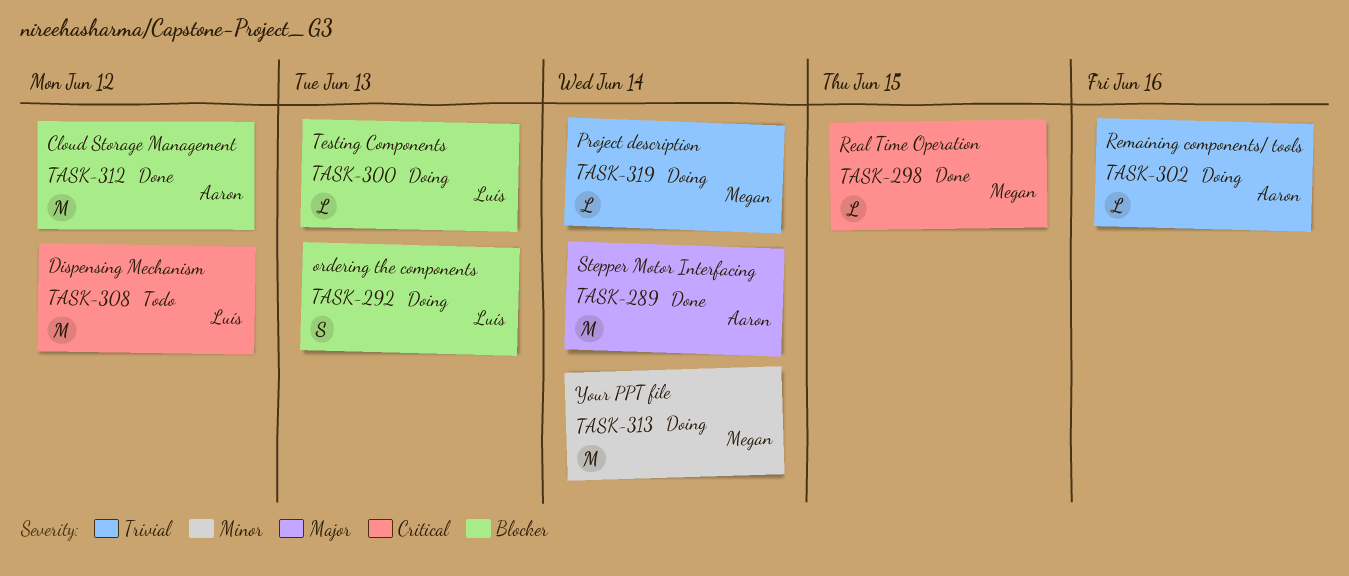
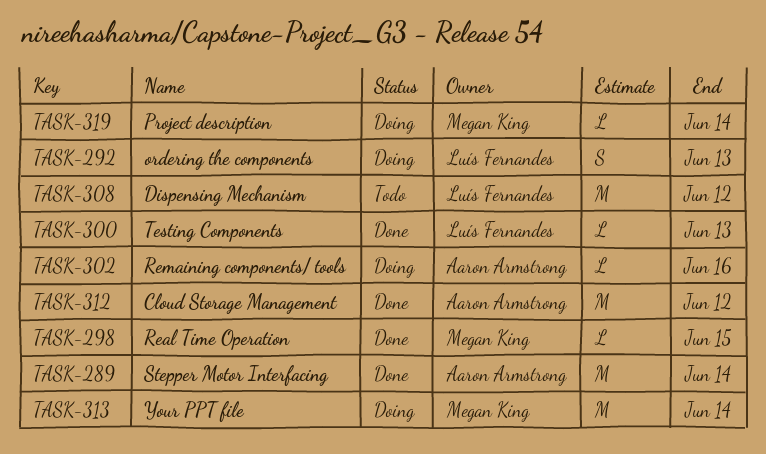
TASK-300, status: Doing -> Done

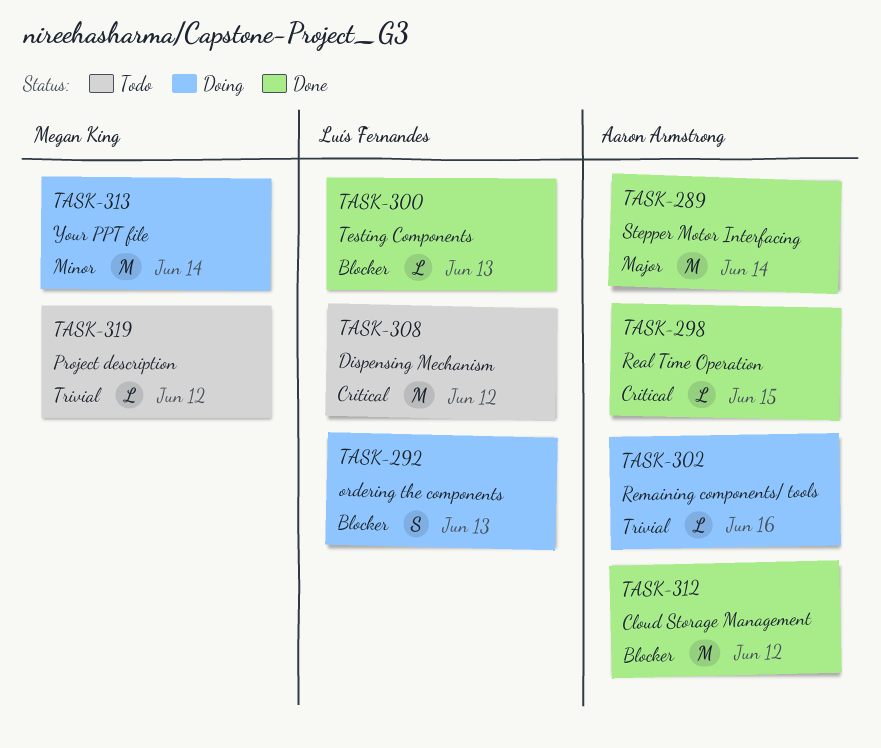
TASK-298, owner: Megan King -> Aaron Armstrong
TASK-319, status: Doing -> Todo
TASK-319, due: Jun 14 -> Jun 12

